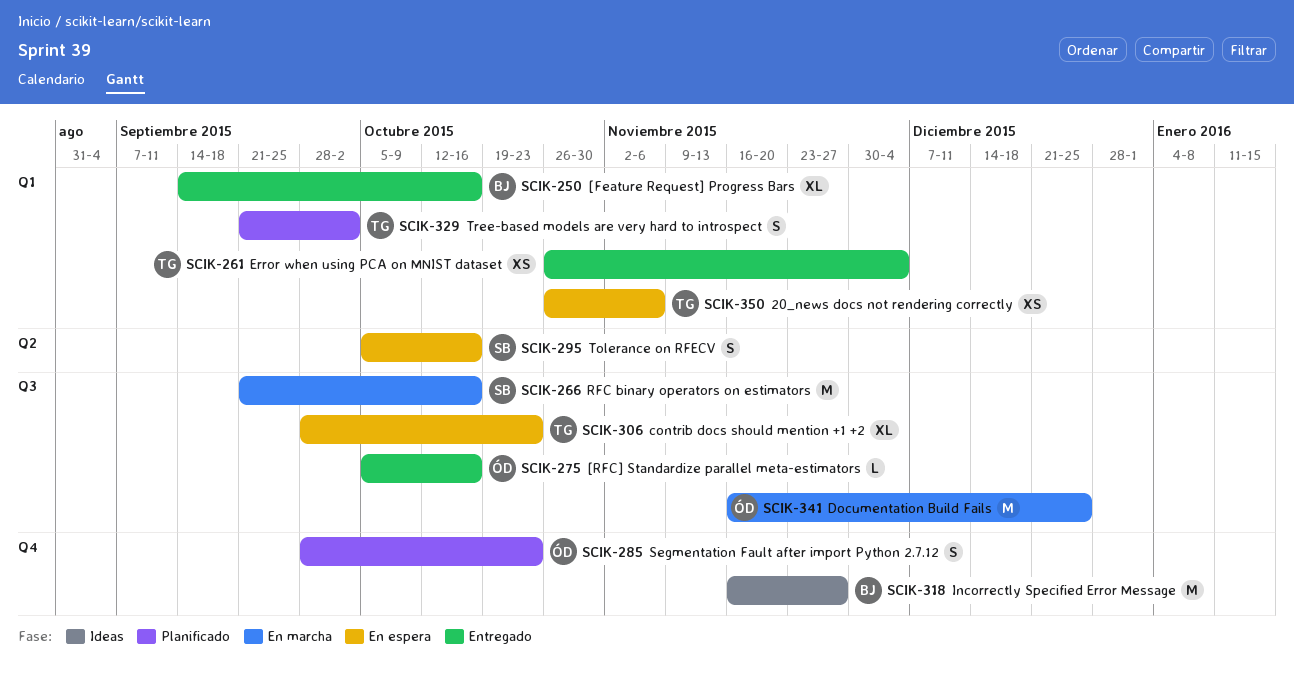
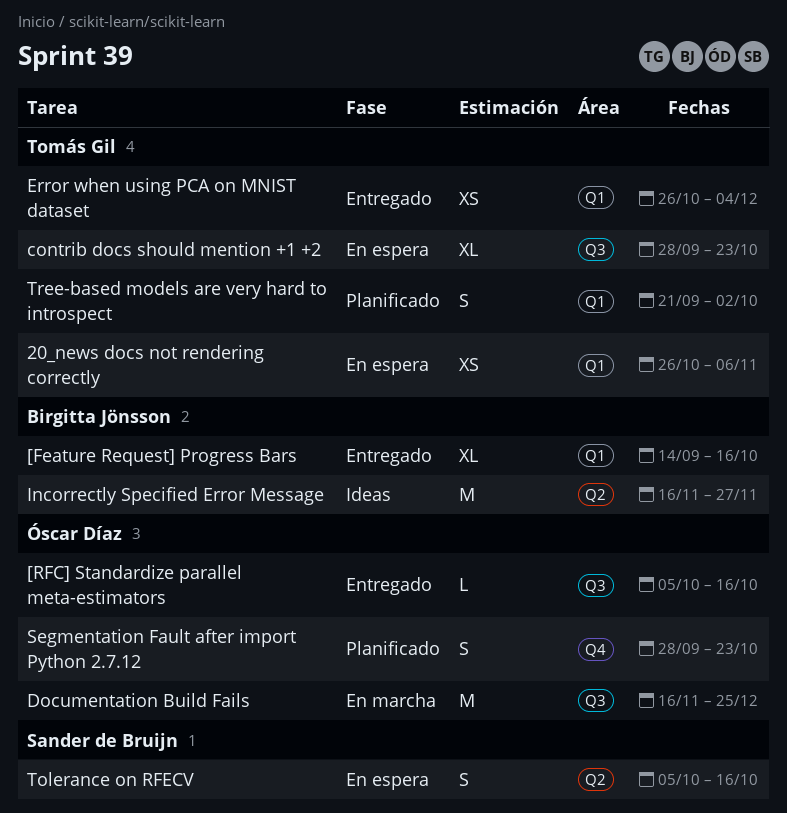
Incorrectly Specified Error Message, label: Q4 -> Q2
RFC binary operators on estimators: present -> none

